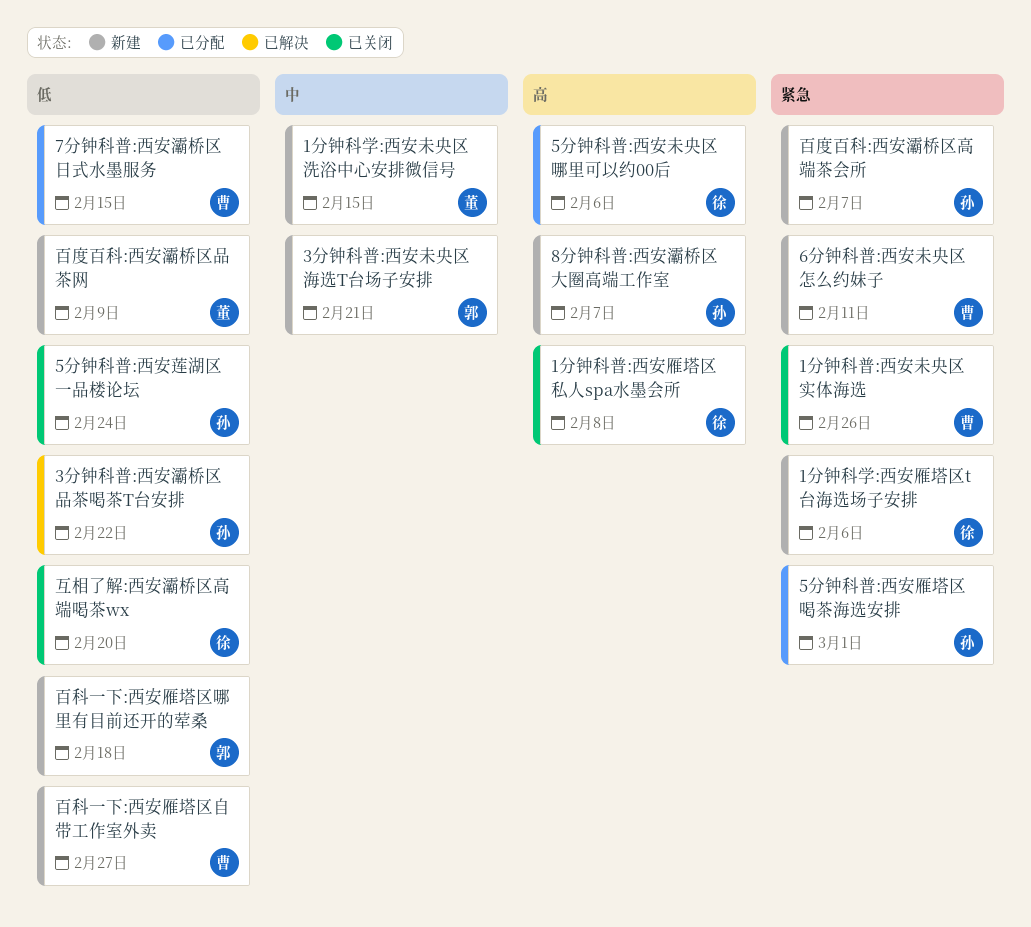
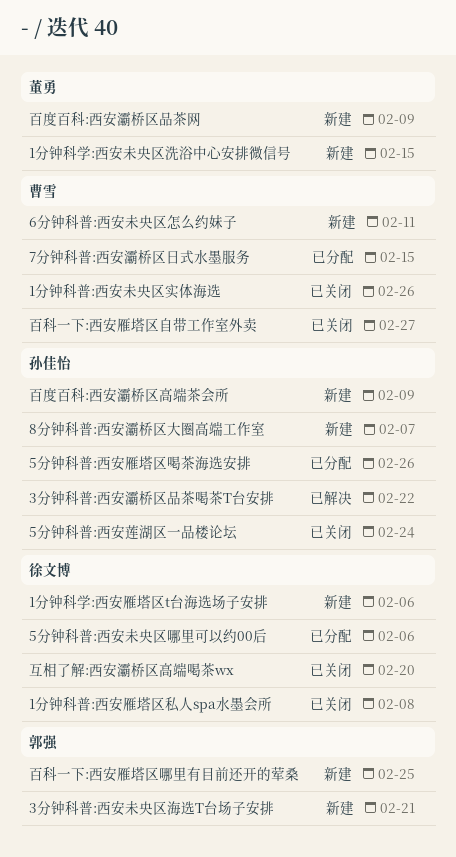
5分钟科普:西安雁塔区喝茶海选安排, due: Mar 1 -> Feb 26
百度百科:西安灞桥区高端茶会所, due: Feb 7 -> Feb 9
百科一下:西安雁塔区哪里有目前还开的荤桑, due: Feb 18 -> Feb 25
百科一下:西安雁塔区自带工作室外卖, status: 新建 -> 已关闭

